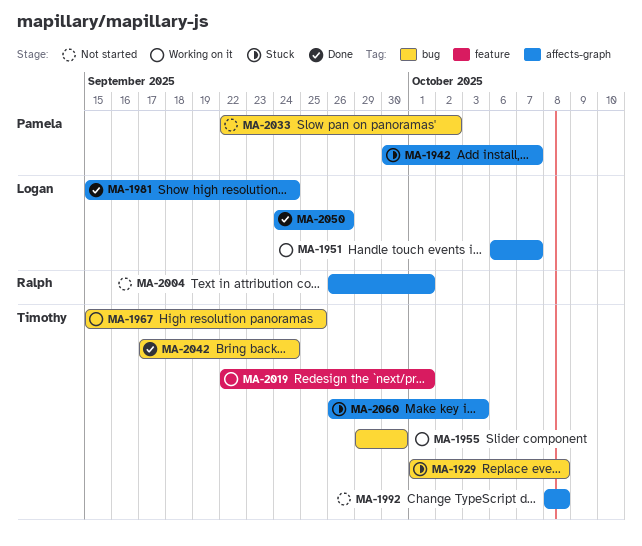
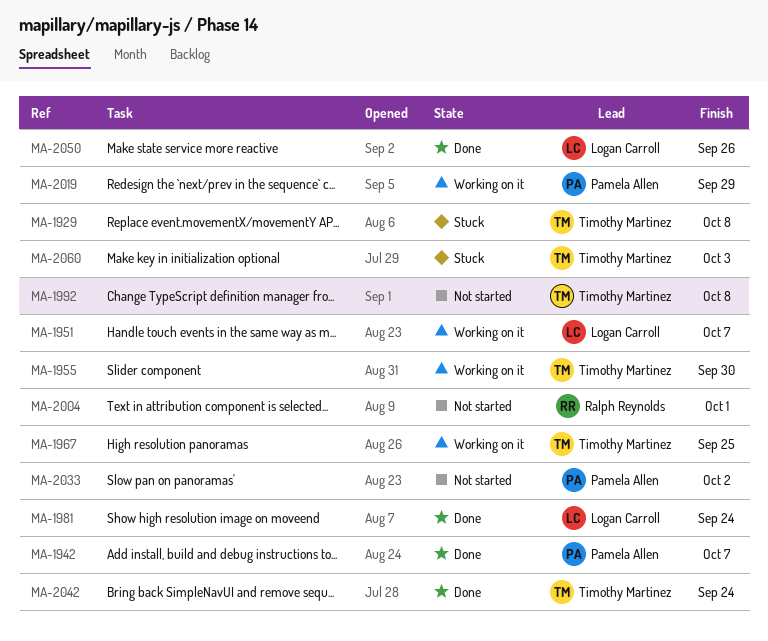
MA-1942, status: Stuck -> Done
MA-2019, owner: Timothy Martinez -> Pamela Allen
MA-2019, due: Oct 1 -> Sep 29

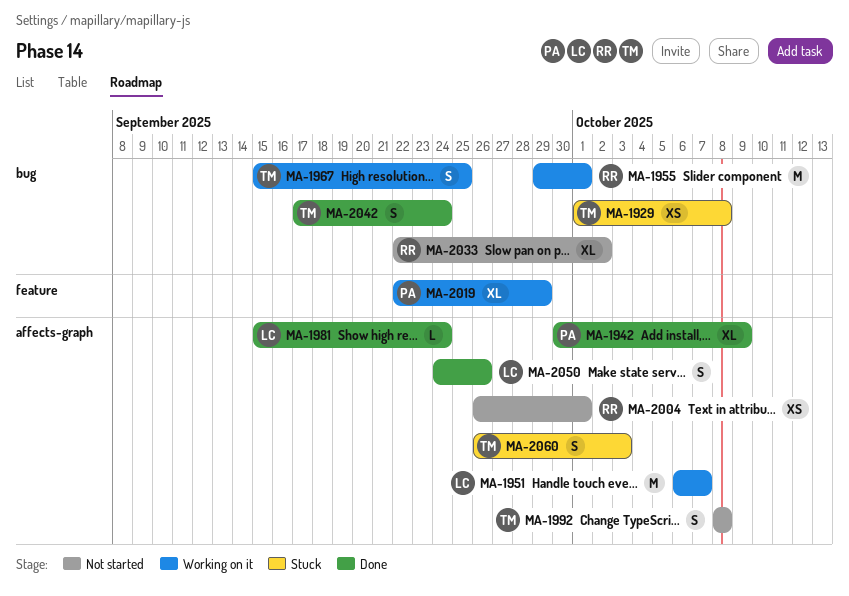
MA-1942, due: Oct 7 -> Oct 9
MA-1955, owner: Timothy Martinez -> Ralph Reynolds
MA-1955, due: Sep 30 -> Oct 1
MA-2033, owner: Pamela Allen -> Ralph Reynolds

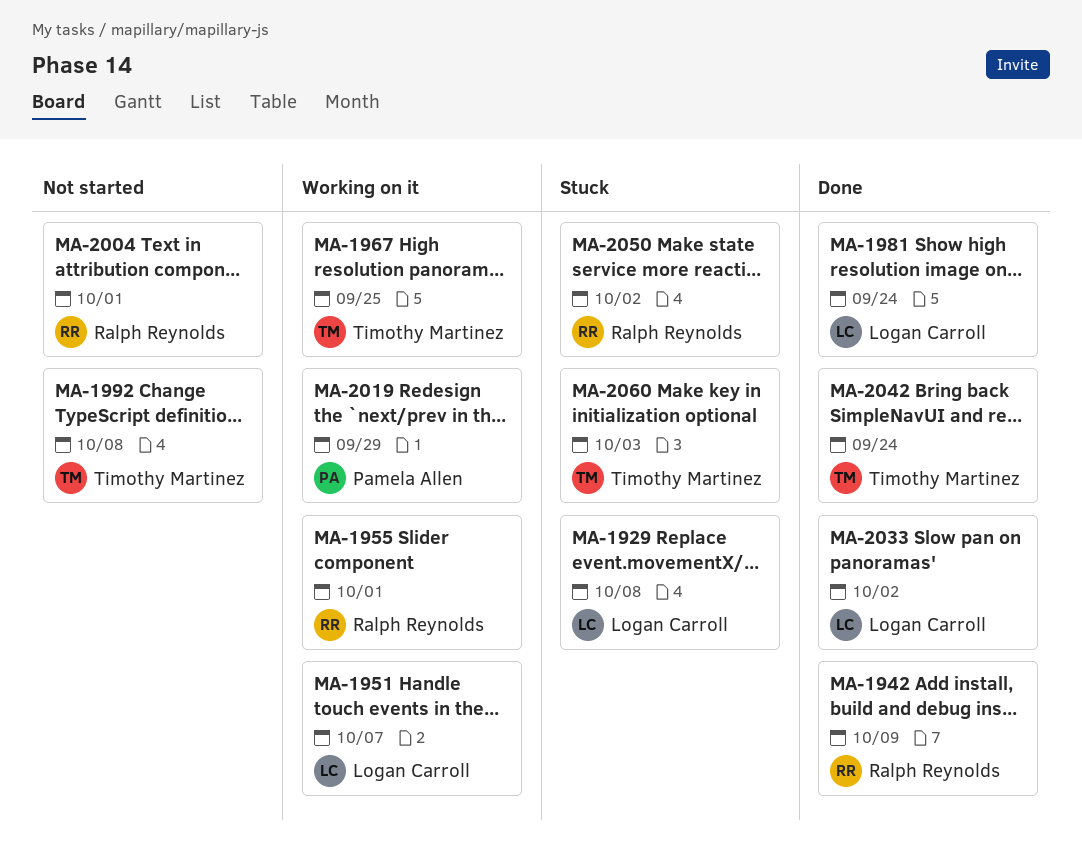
MA-1929, owner: Timothy Martinez -> Logan Carroll
MA-1942, owner: Pamela Allen -> Ralph Reynolds
MA-2033, status: Not started -> Done
MA-2033, owner: Ralph Reynolds -> Logan Carroll
MA-2050, status: Done -> Stuck
MA-2050, owner: Logan Carroll -> Ralph Reynolds
MA-2050, due: Sep 26 -> Oct 2

